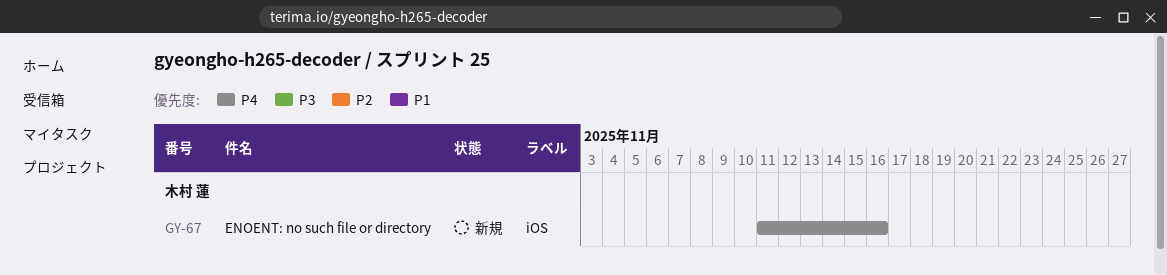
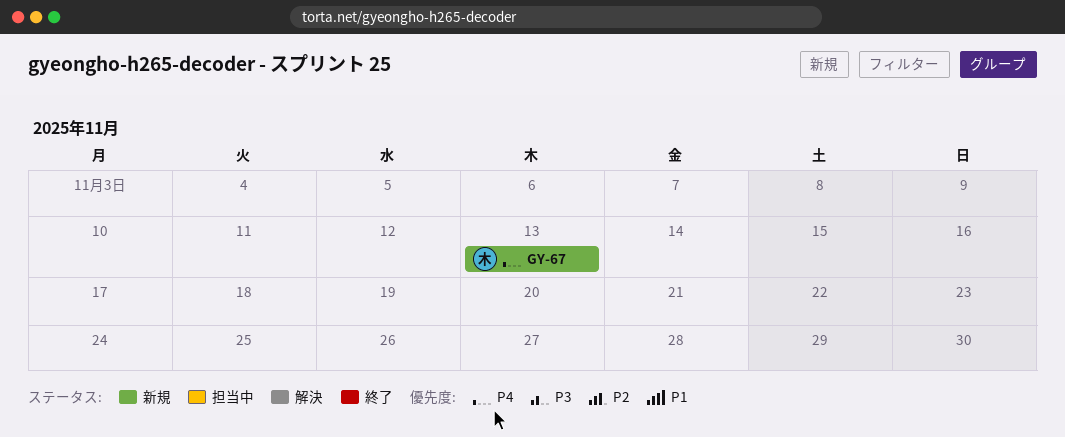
GY-67, start: Nov 11 -> Nov 13
GY-67, due: Nov 16 -> Nov 13

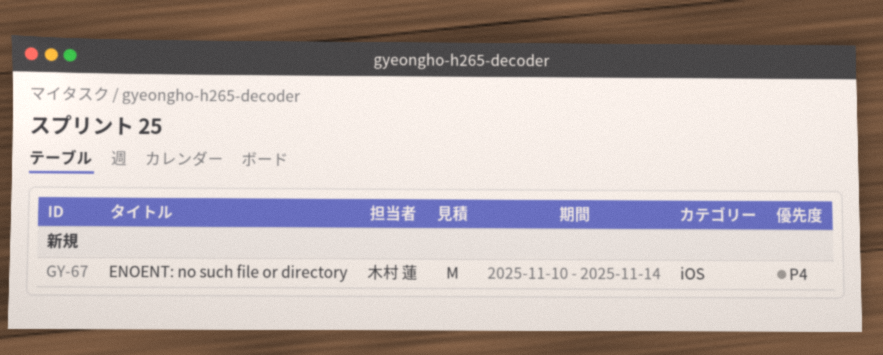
GY-67, start: Nov 13 -> Nov 10
GY-67, due: Nov 13 -> Nov 14

